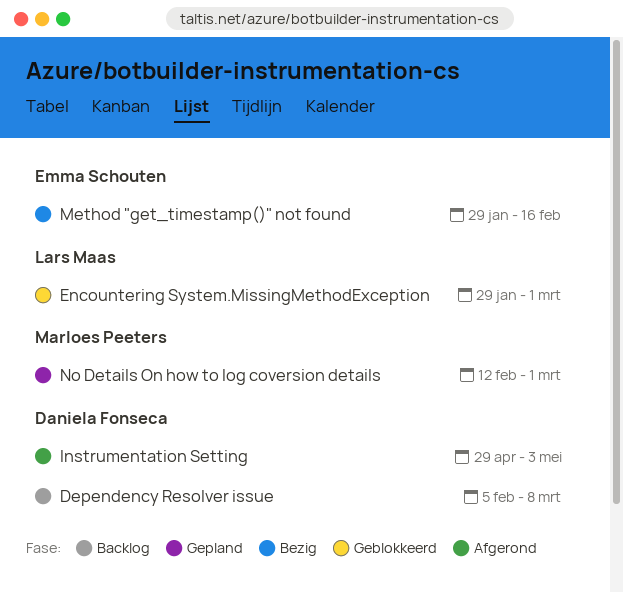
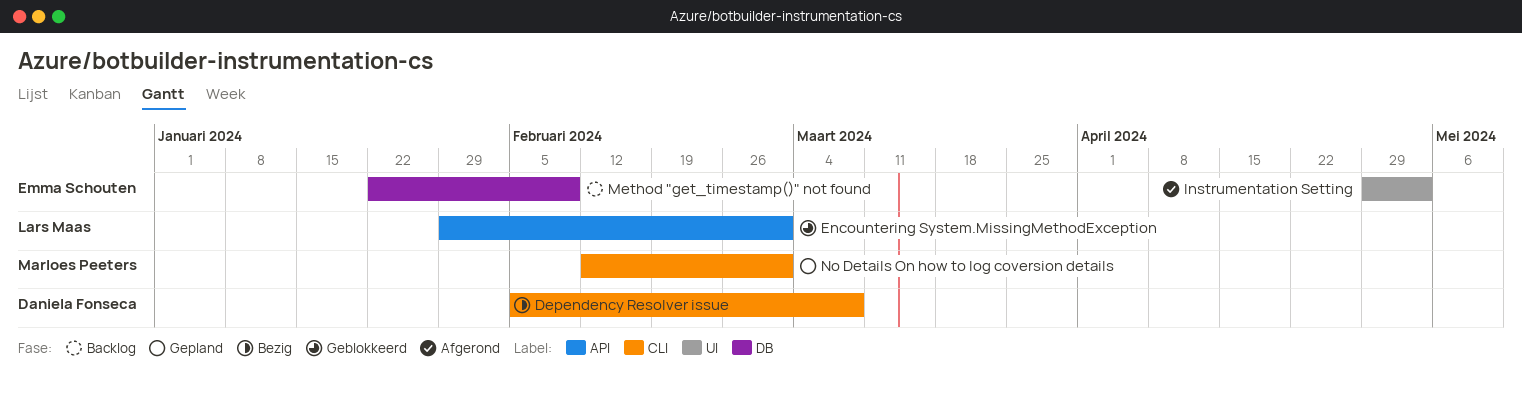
Dependency Resolver issue, status: Backlog -> Bezig
Instrumentation Setting, owner: Daniela Fonseca -> Emma Schouten
Method "get_timestamp()" not found, status: Bezig -> Backlog
Method "get_timestamp()" not found, start: Jan 29 -> Jan 22
Method "get_timestamp()" not found, due: Feb 16 -> Feb 9

